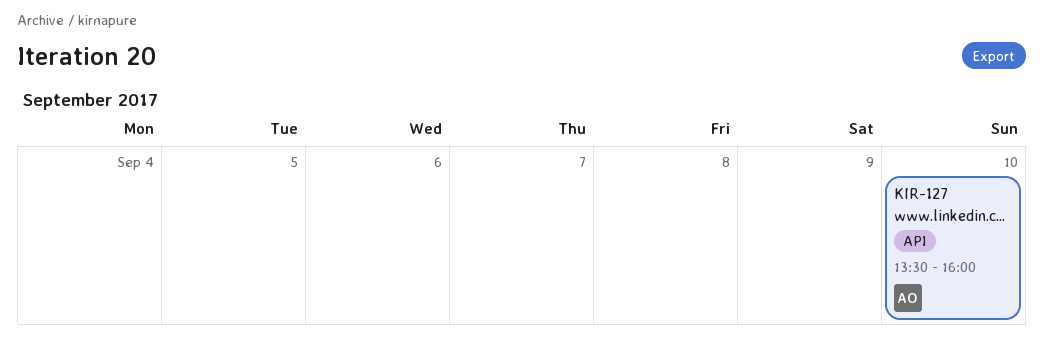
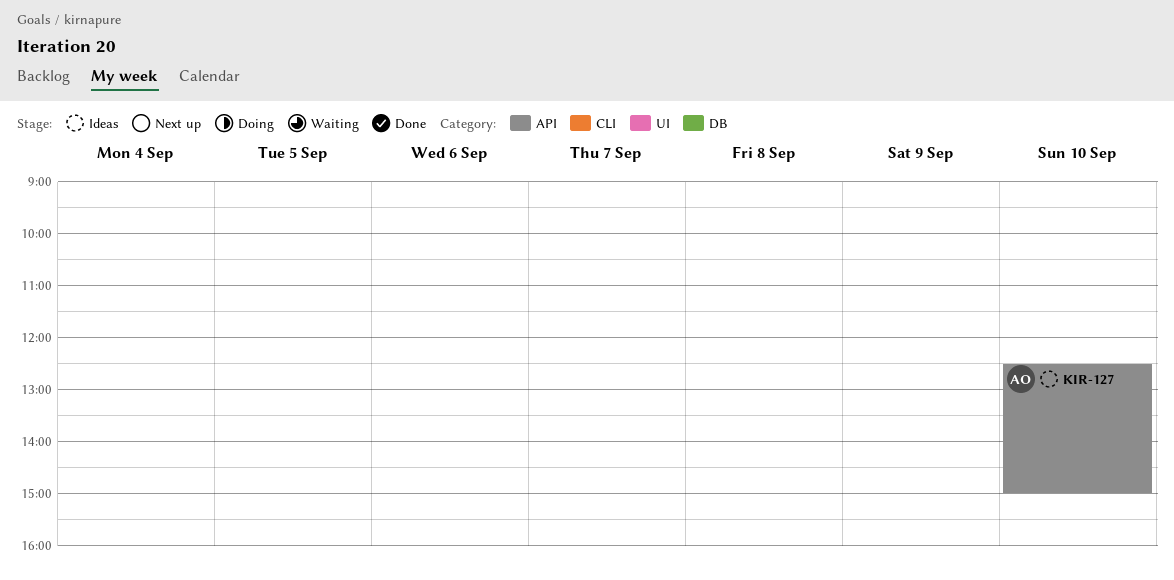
KIR-127, begins: 13:30 -> 12:30
KIR-127, ends: 16:00 -> 15:00

